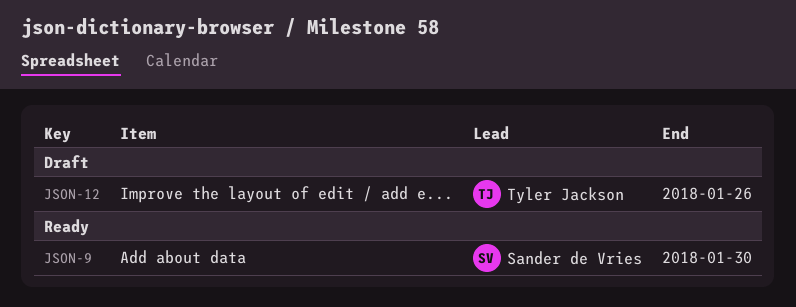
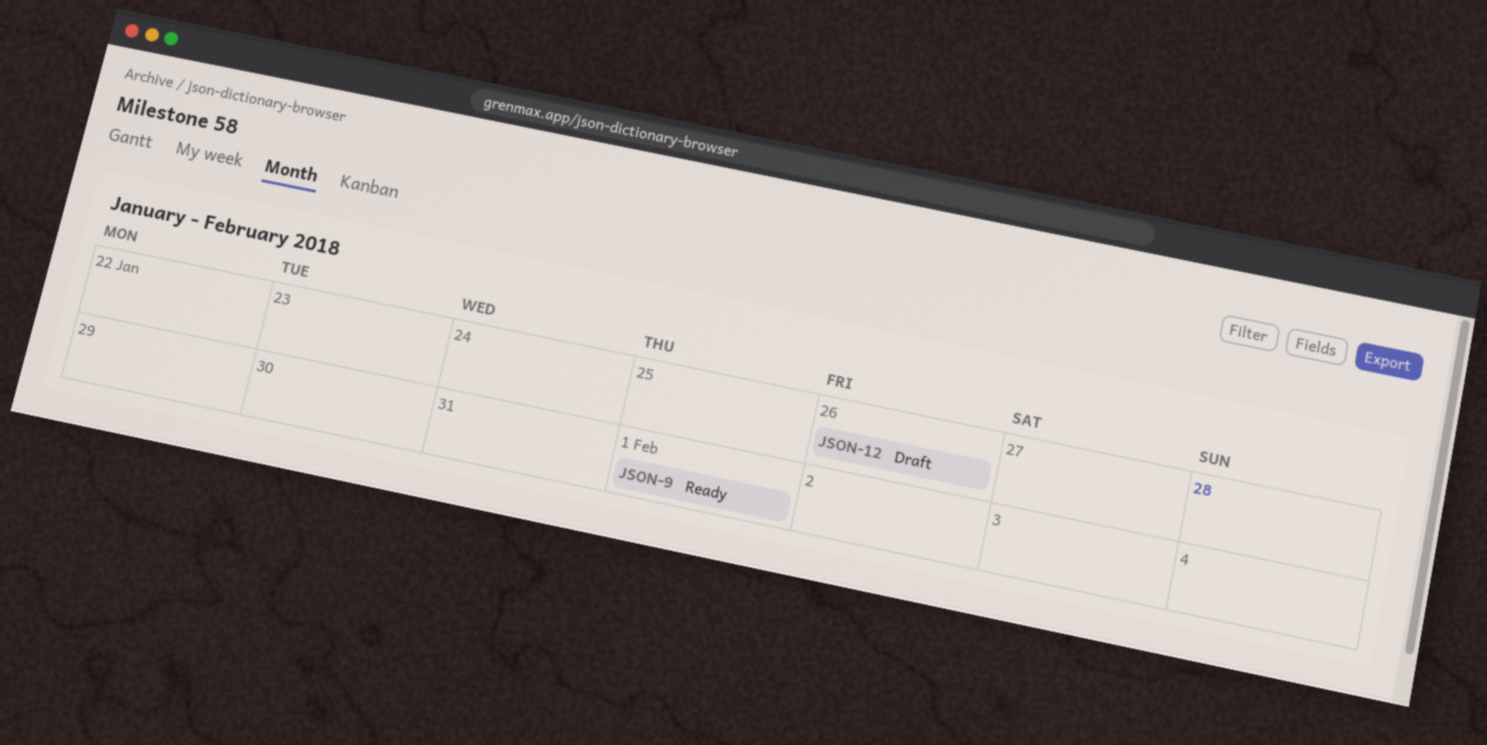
JSON-9, due: Jan 30 -> Feb 1

